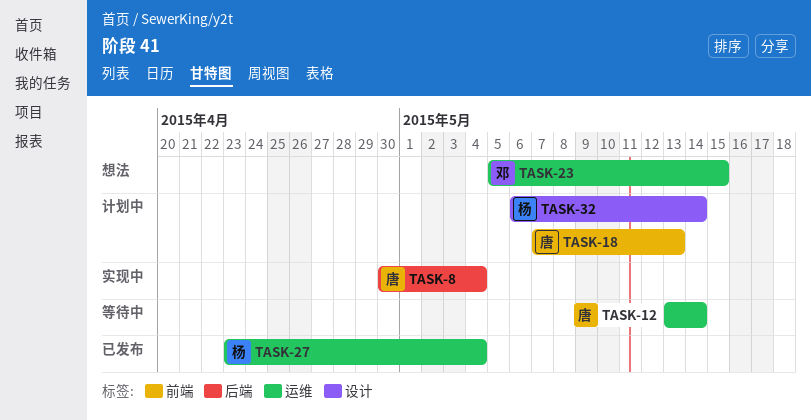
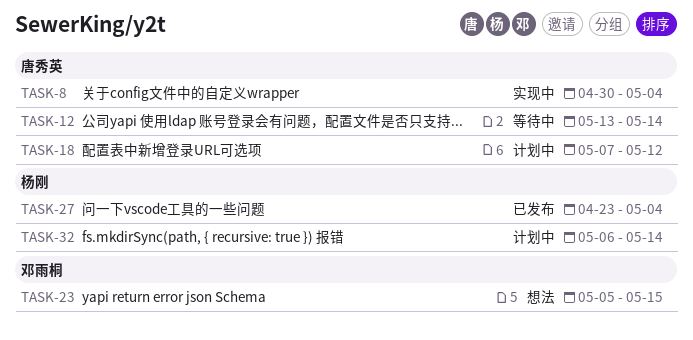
TASK-18, due: May 13 -> May 12

